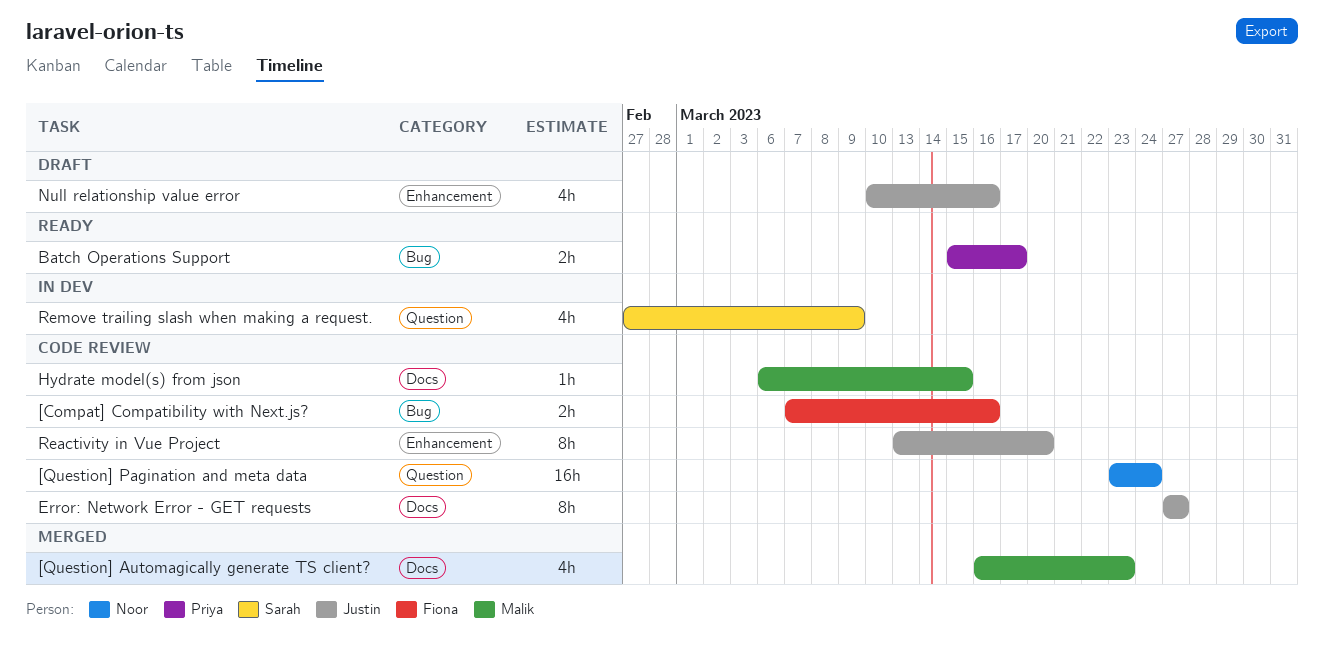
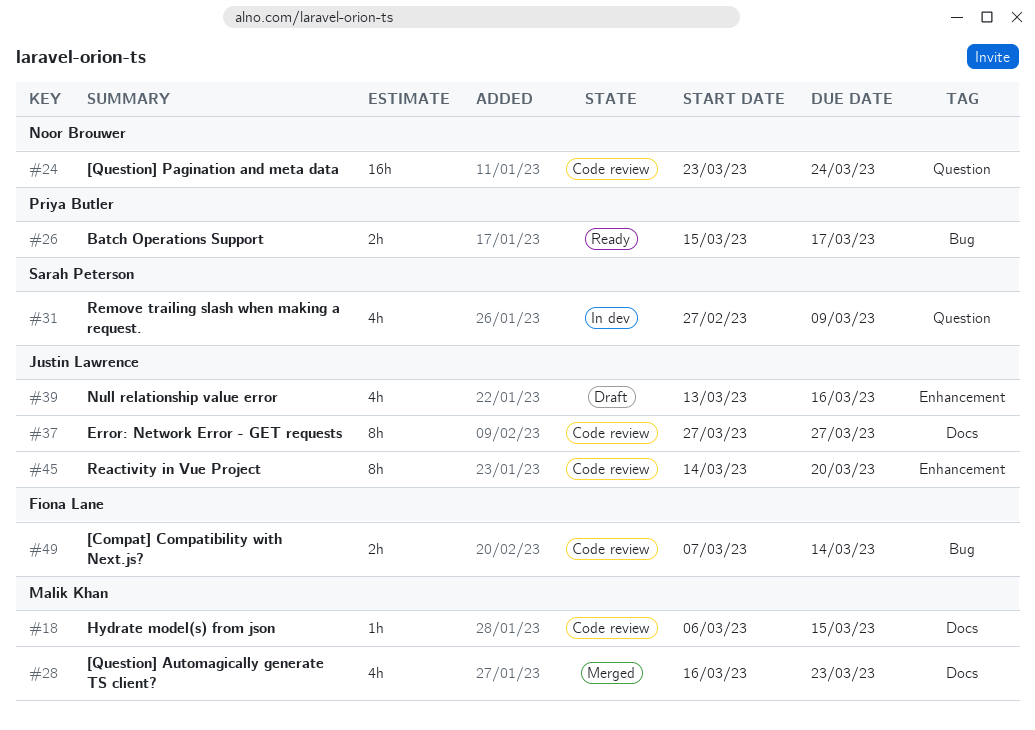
[Compat] Compatibility with Next.js?, due: Mar 16 -> Mar 14
Null relationship value error, start: Mar 10 -> Mar 13
Reactivity in Vue Project, start: Mar 13 -> Mar 14

